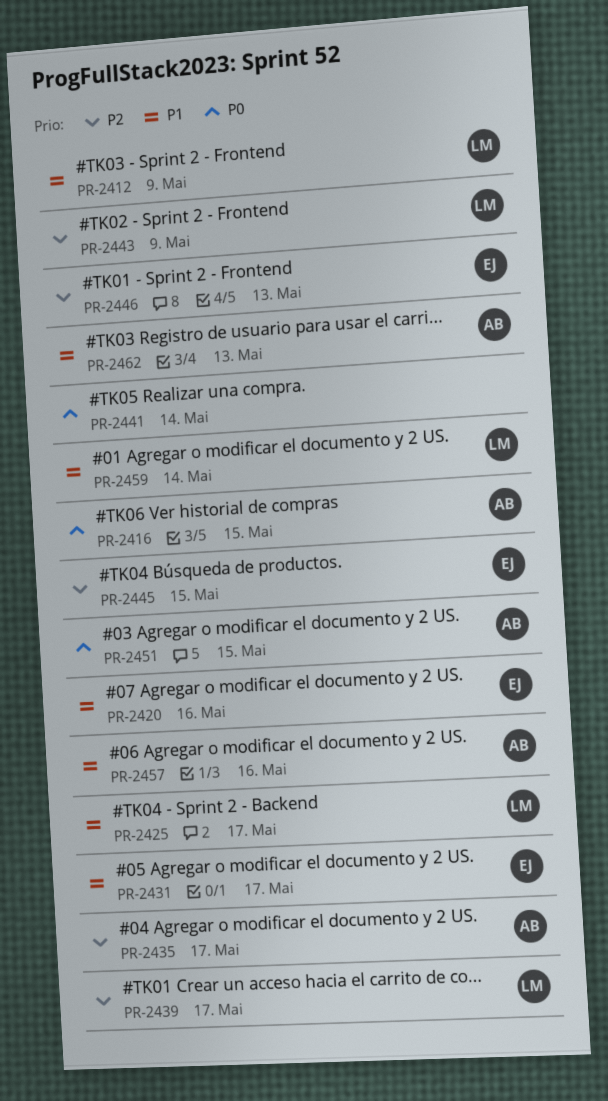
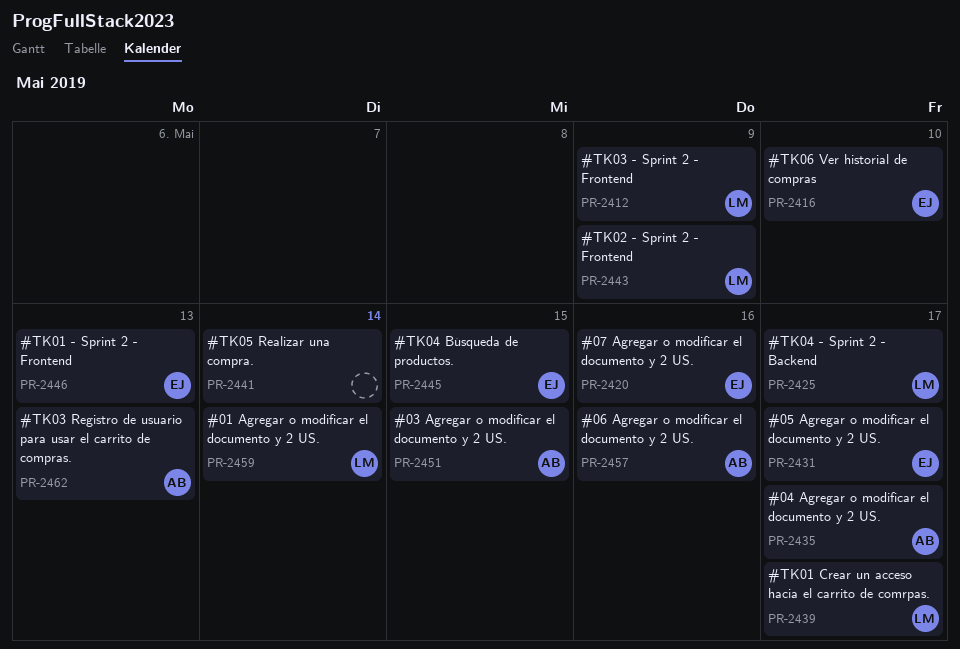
PR-2416, owner: AB -> EJ
PR-2416, due: May 15 -> May 10

